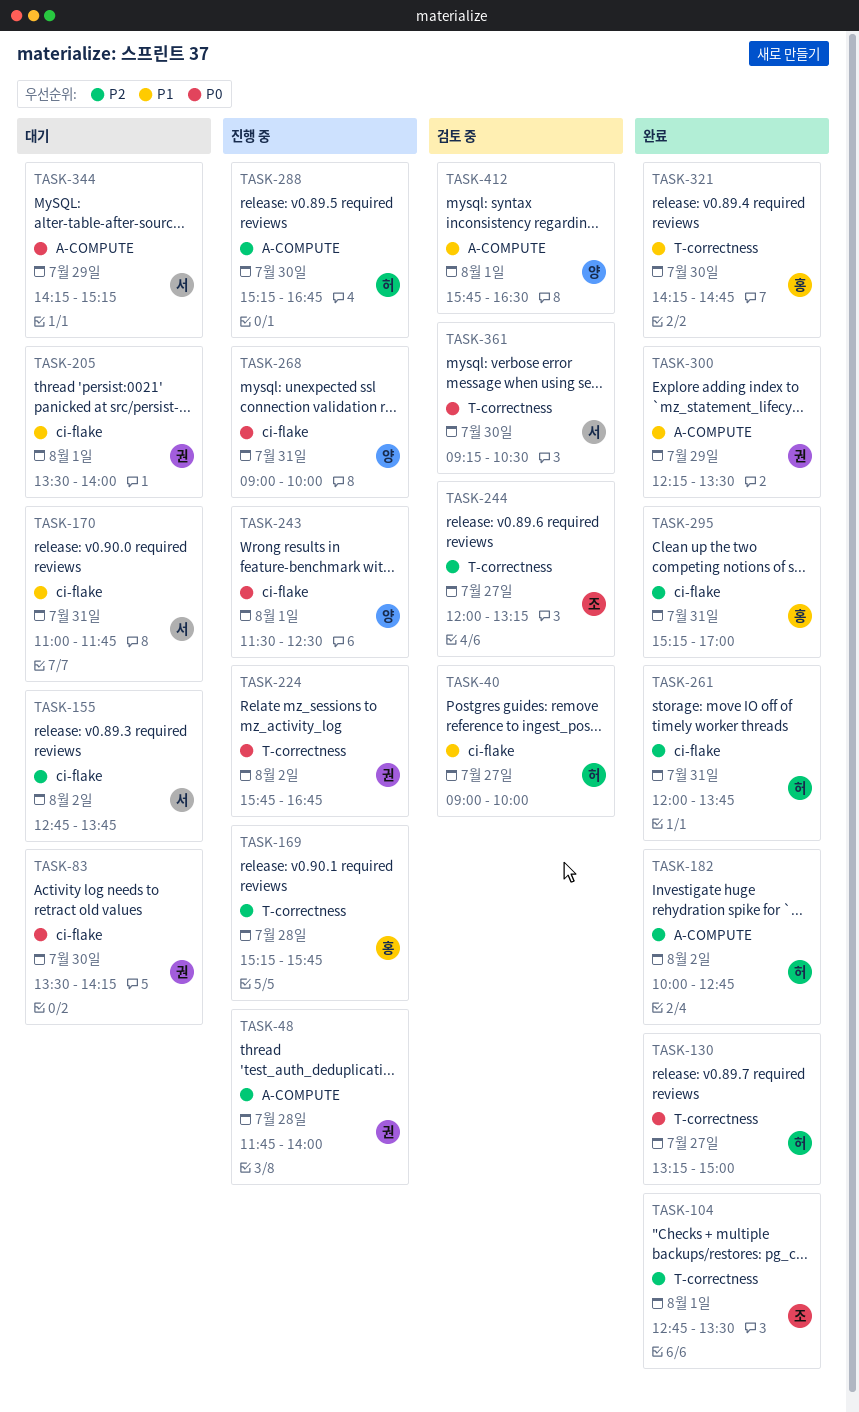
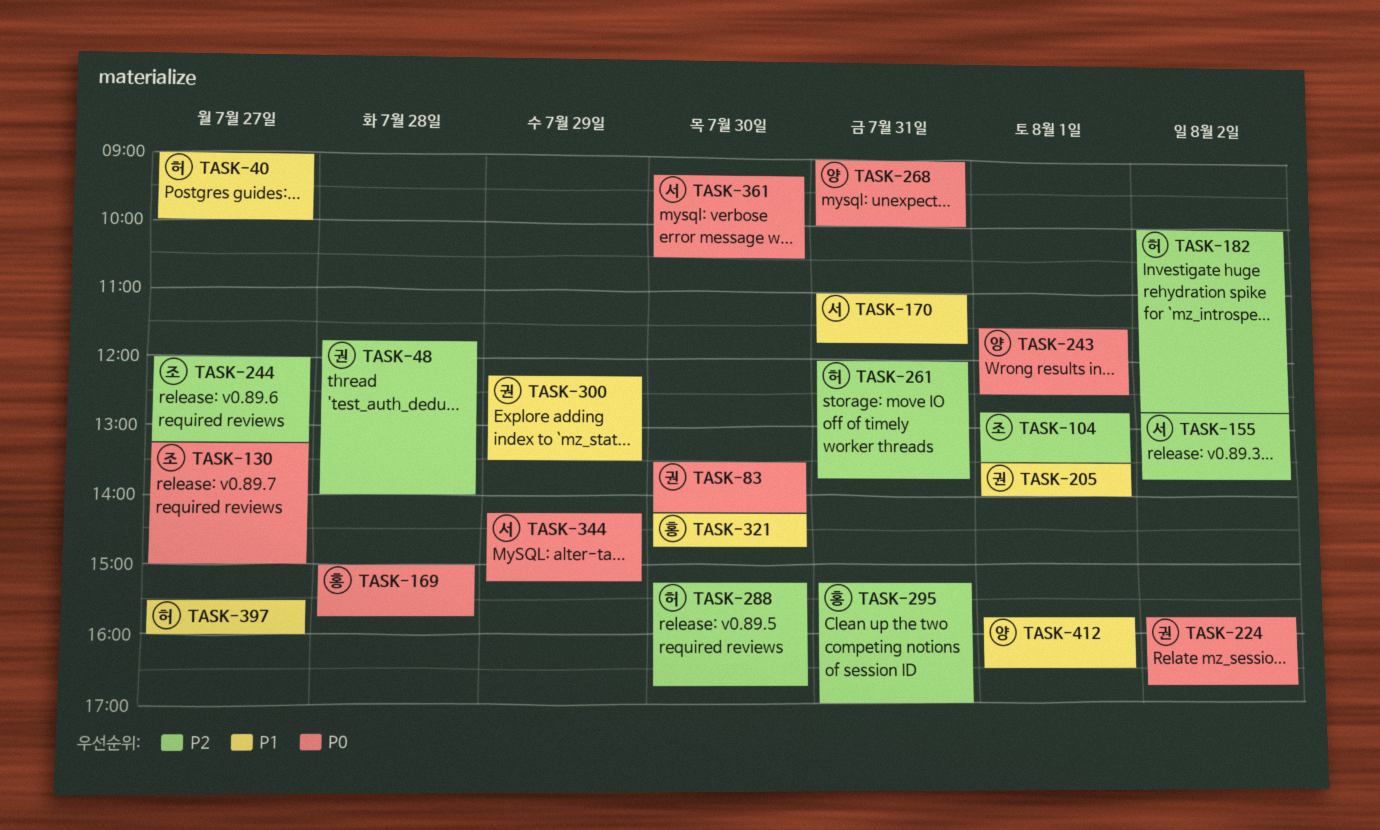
TASK-130, owner: 허 -> 조
TASK-169, priority: P2 -> P0
TASK-169, begins: 15:15 -> 15:00
TASK-397: none -> present

